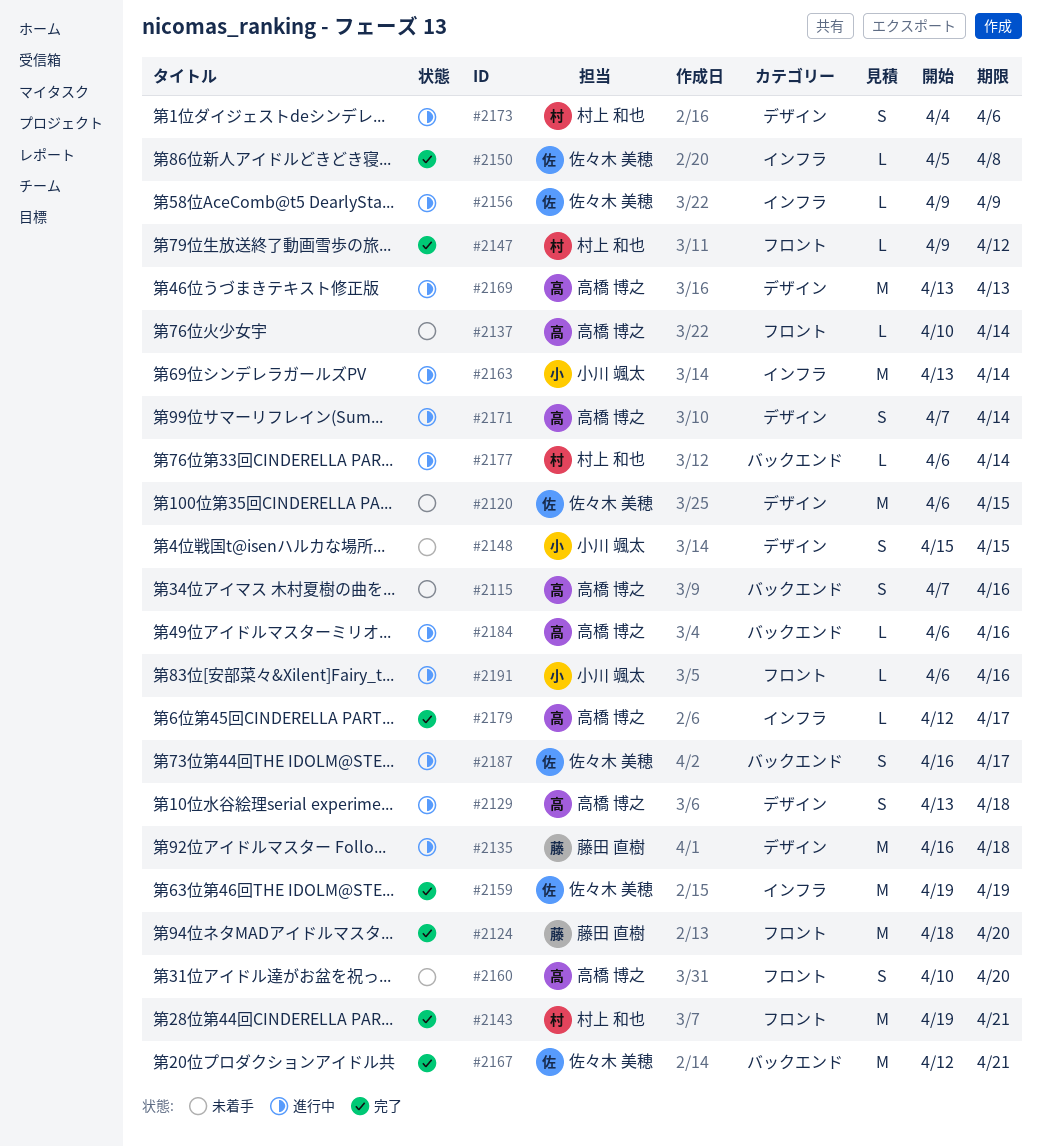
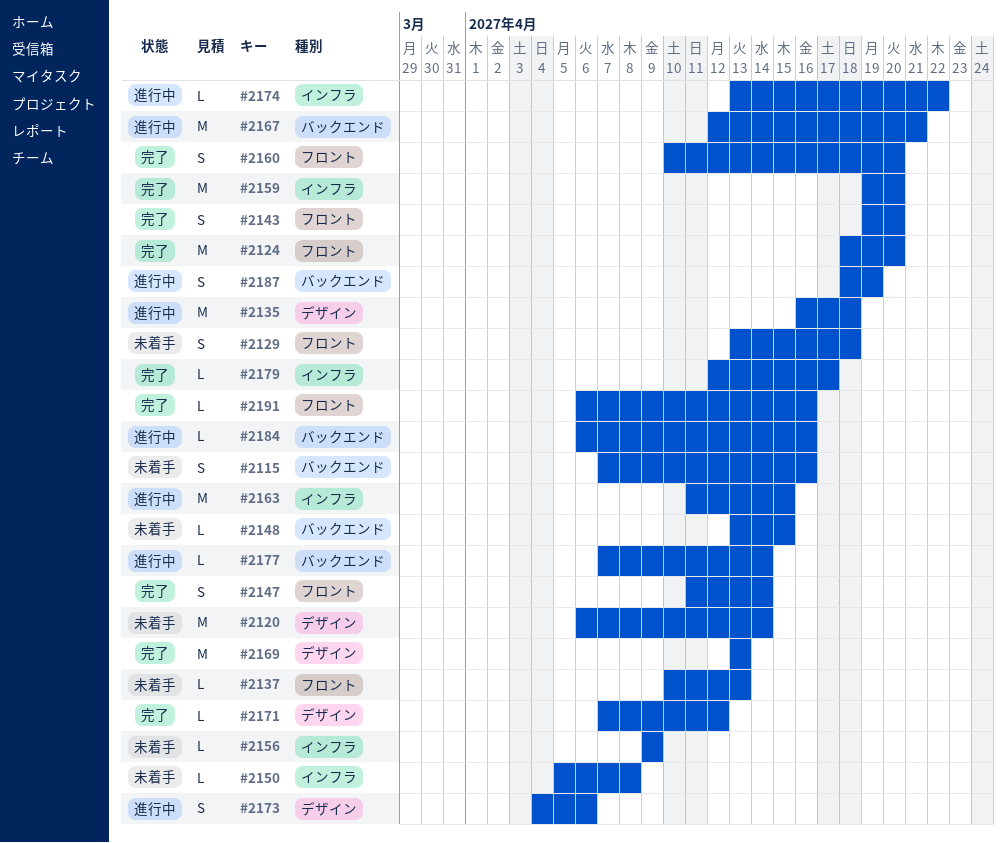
#2120, due: Apr 15 -> Apr 14
#2129, status: 進行中 -> 未着手
#2129, label: デザイン -> フロント
#2137, due: Apr 14 -> Apr 13
#2143, estimate: M -> S
#2143, due: Apr 21 -> Apr 20
#2147, estimate: L -> S
#2147, start: Apr 9 -> Apr 11
#2147, due: Apr 12 -> Apr 14
#2148, label: デザイン -> バックエンド
#2148, estimate: S -> L
#2148, start: Apr 15 -> Apr 13
#2150, status: 完了 -> 未着手
#2156, status: 進行中 -> 未着手
#2159, due: Apr 19 -> Apr 20
#2160, status: 未着手 -> 完了
#2163, start: Apr 13 -> Apr 11
#2163, due: Apr 14 -> Apr 15
#2167, status: 完了 -> 進行中
#2169, status: 進行中 -> 完了
#2171, status: 進行中 -> 完了
#2171, estimate: S -> L
#2171, due: Apr 14 -> Apr 12
#2174: none -> present
#2177, start: Apr 6 -> Apr 7
#2187, start: Apr 16 -> Apr 18
#2187, due: Apr 17 -> Apr 19
#2191, status: 進行中 -> 完了

